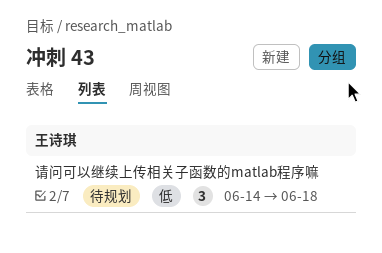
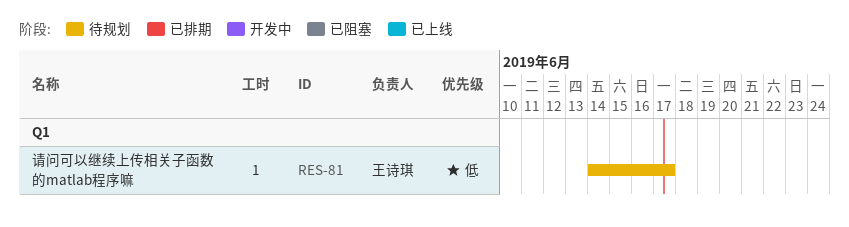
请问可以继续上传相关子函数的matlab程序嘛, estimate: 3 -> 1
请问可以继续上传相关子函数的matlab程序嘛, due: Jun 18 -> Jun 17

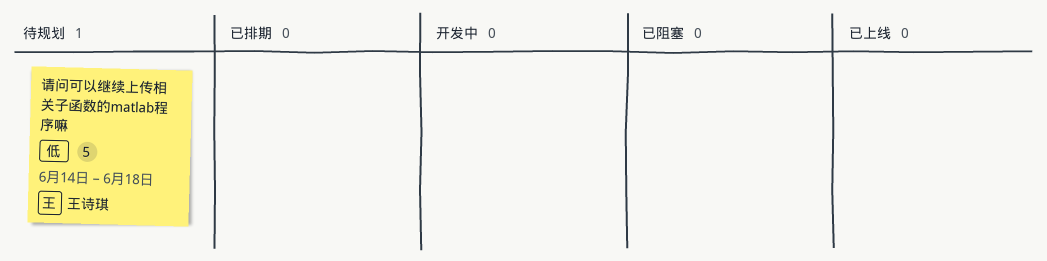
请问可以继续上传相关子函数的matlab程序嘛, estimate: 1 -> 5
请问可以继续上传相关子函数的matlab程序嘛, due: Jun 17 -> Jun 18

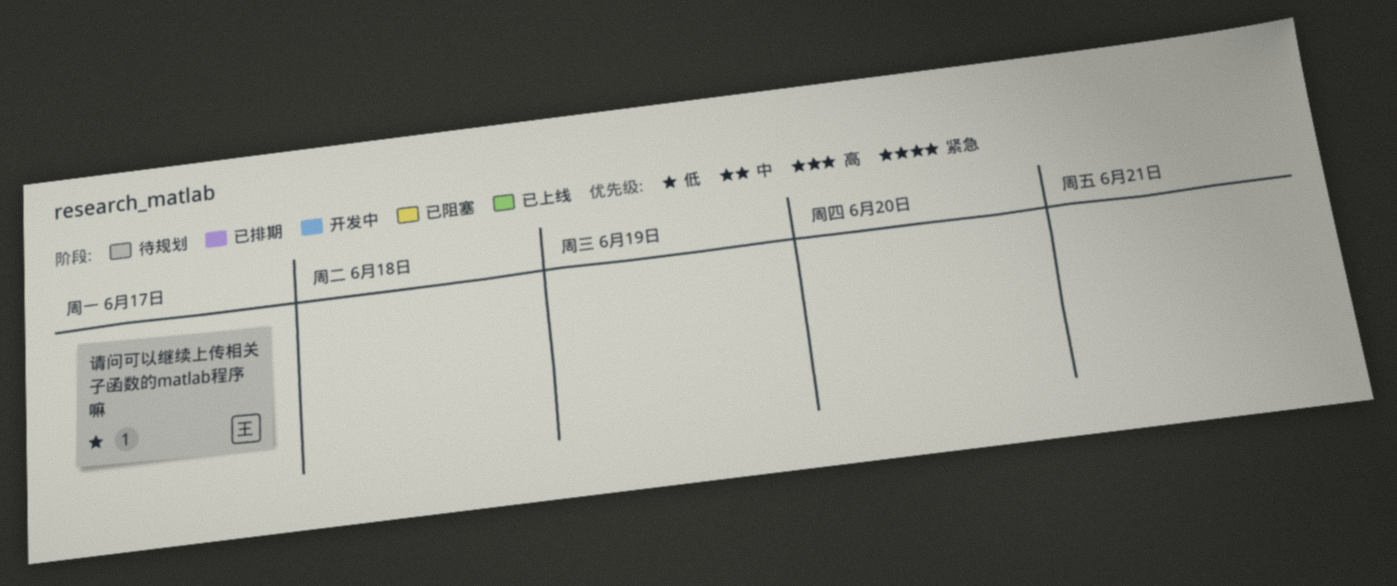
请问可以继续上传相关子函数的matlab程序嘛, estimate: 5 -> 1
请问可以继续上传相关子函数的matlab程序嘛, due: Jun 18 -> Jun 17

